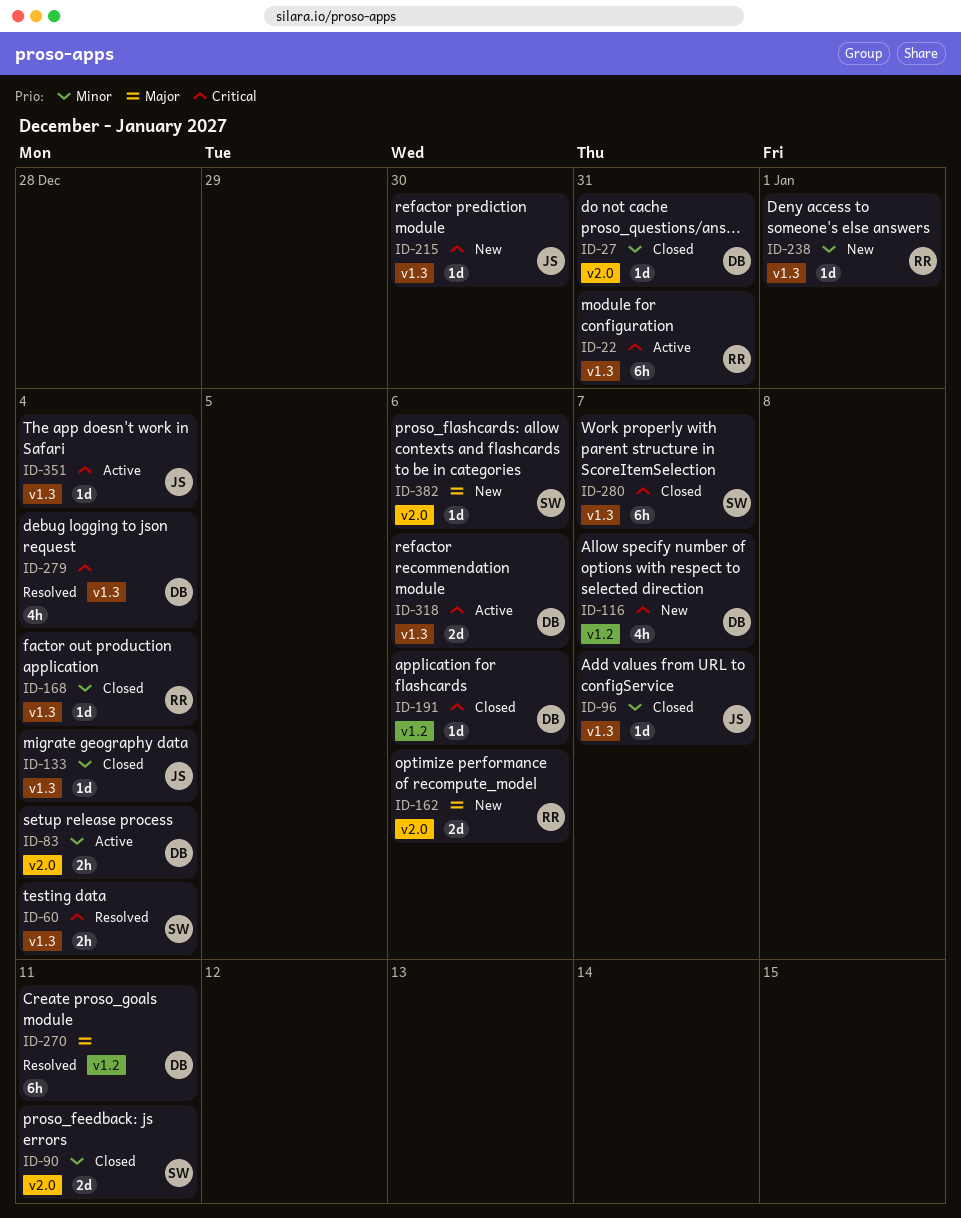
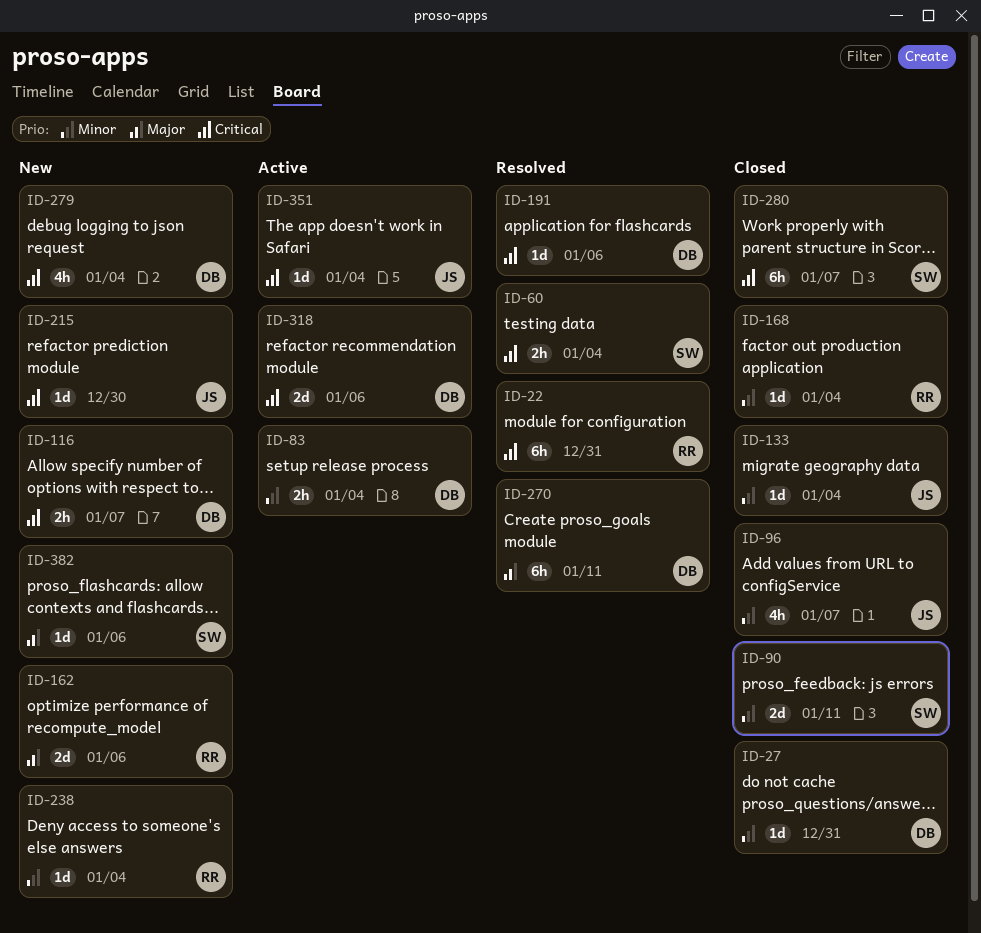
ID-22, status: Active -> Resolved
ID-96, estimate: 1d -> 4h
ID-116, estimate: 4h -> 2h
ID-191, status: Closed -> Resolved
ID-238, due: Jan 1 -> Jan 4
ID-279, status: Resolved -> New

